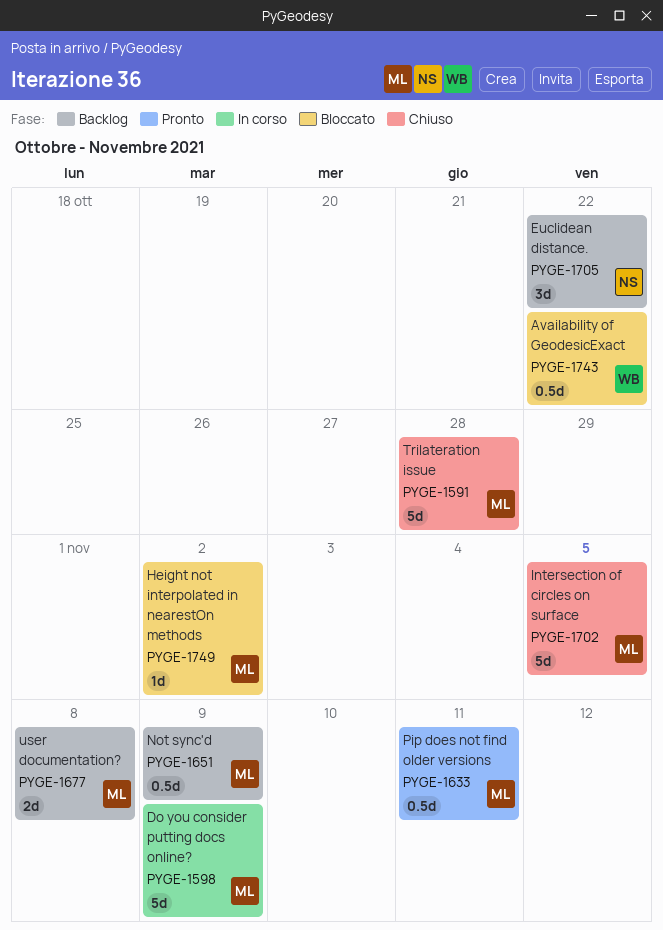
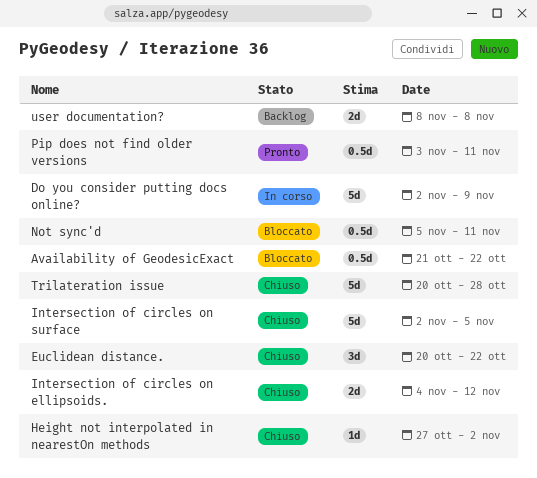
Euclidean distance., status: Backlog -> Chiuso
Height not interpolated in nearestOn methods, status: Bloccato -> Chiuso
Intersection of circles on ellipsoids.: none -> present
Not sync'd, status: Backlog -> Bloccato
Not sync'd, due: Nov 9 -> Nov 11

